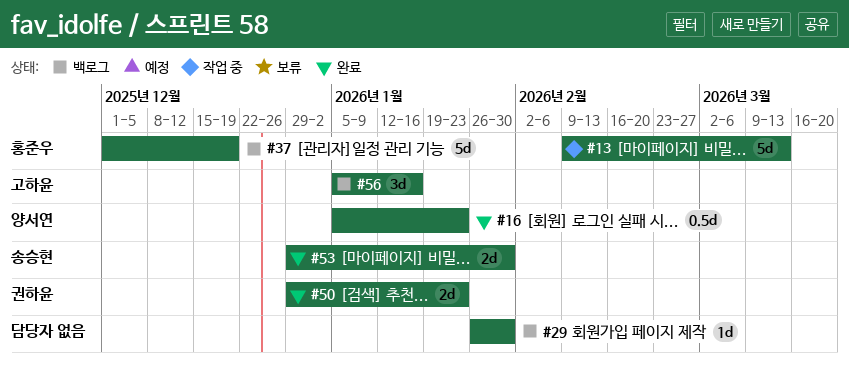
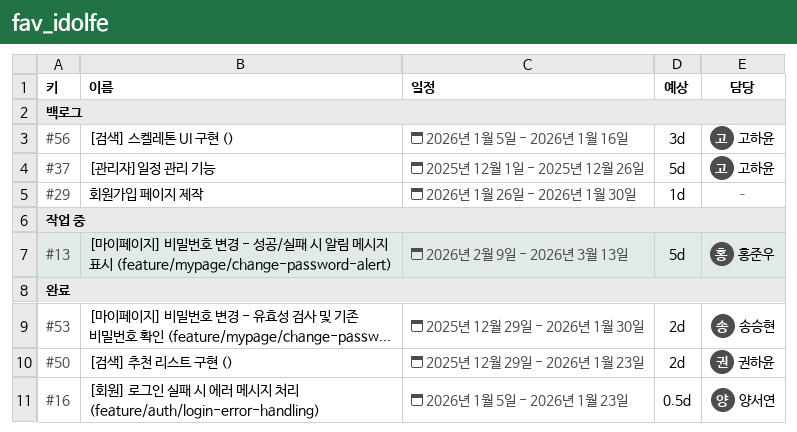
#37, owner: 홍준우 -> 고하윤
#37, due: Dec 19 -> Dec 26

